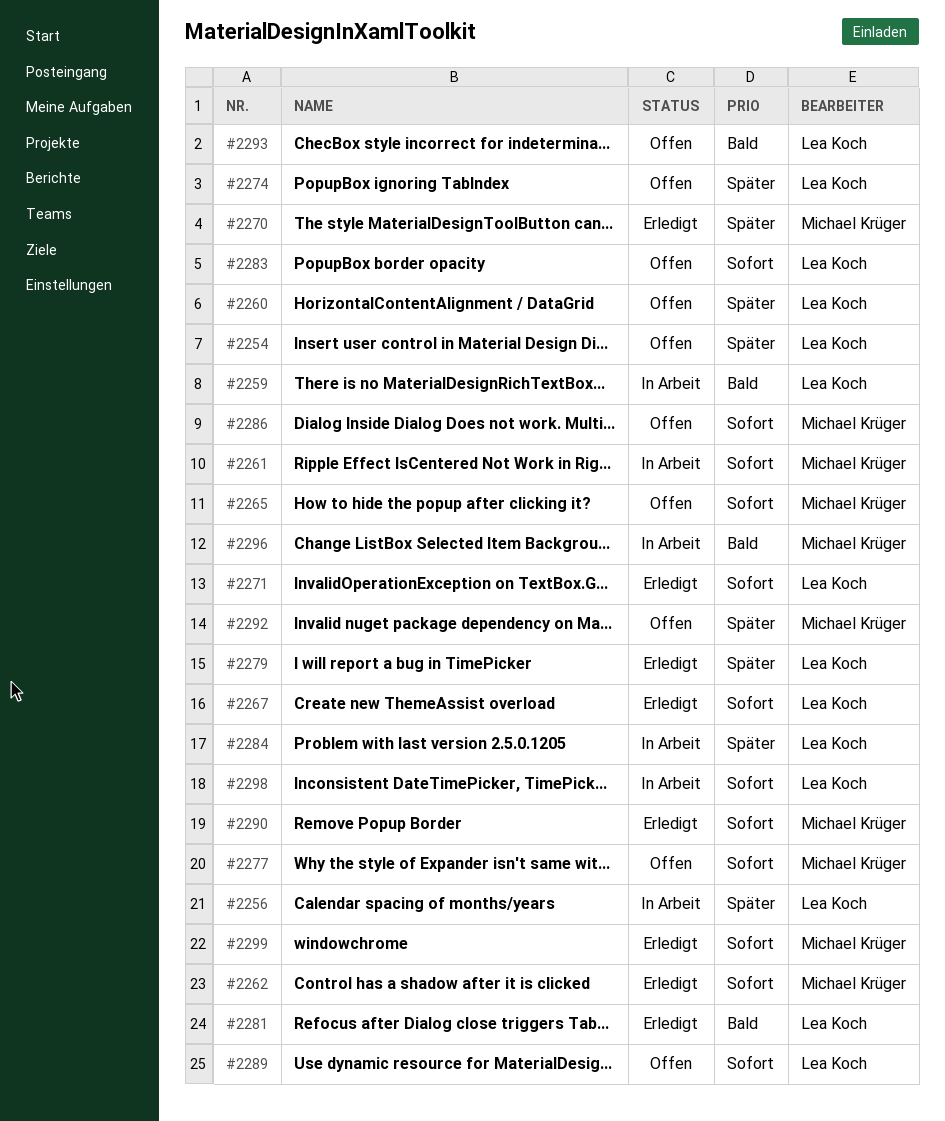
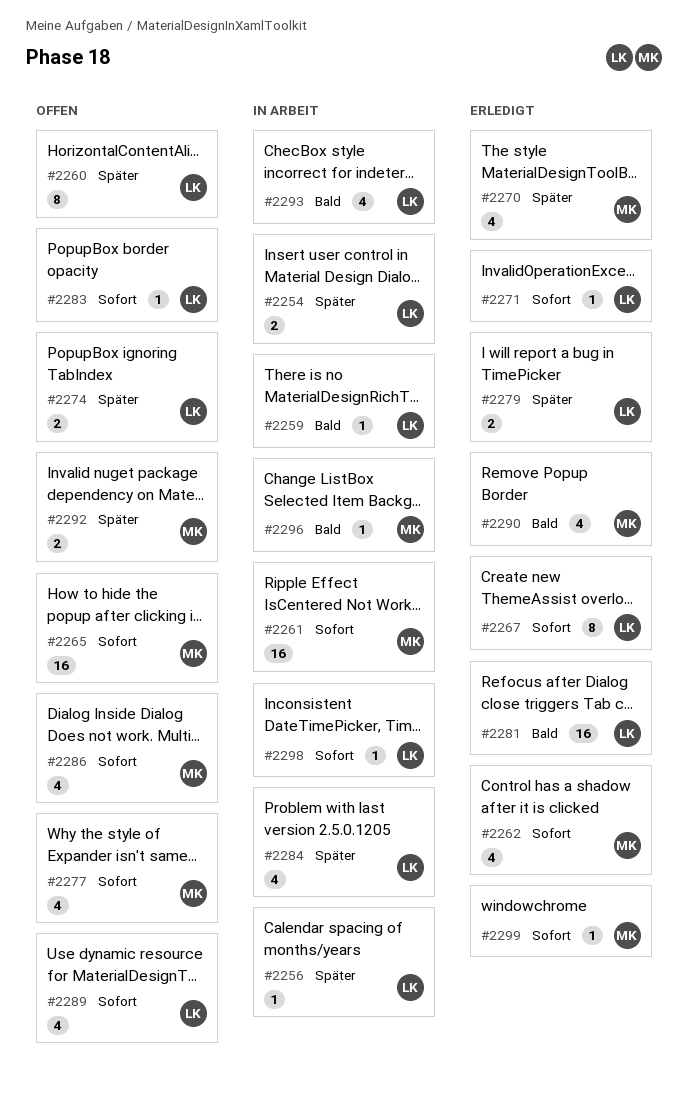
#2254, status: Offen -> In Arbeit
#2290, priority: Sofort -> Bald
#2293, status: Offen -> In Arbeit

